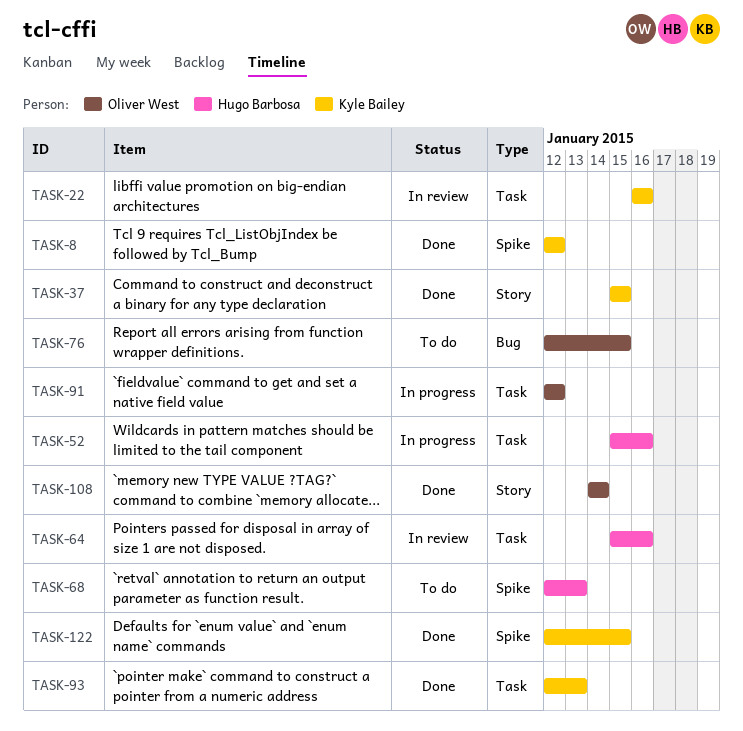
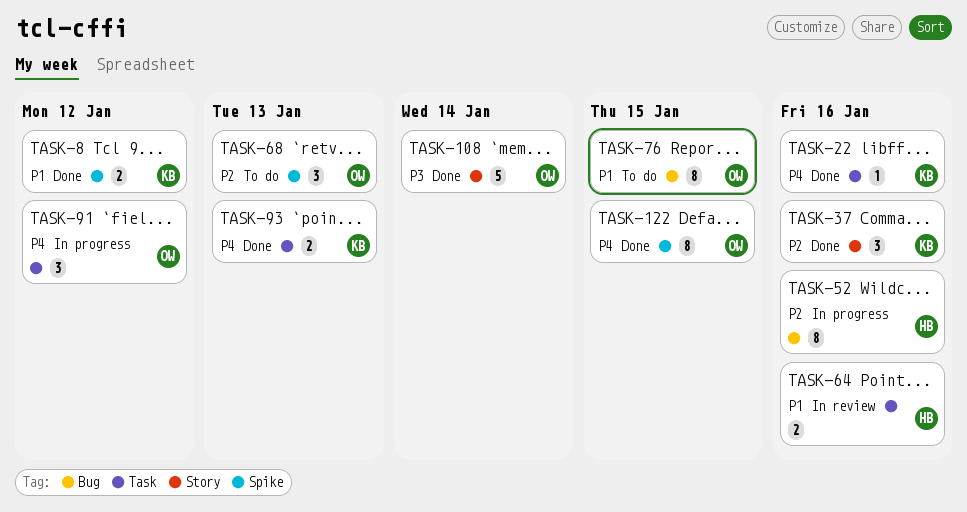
TASK-22, status: In review -> Done
TASK-37, due: Jan 15 -> Jan 16
TASK-52, label: Task -> Bug
TASK-68, owner: Hugo Barbosa -> Oliver West
TASK-122, owner: Kyle Bailey -> Oliver West

